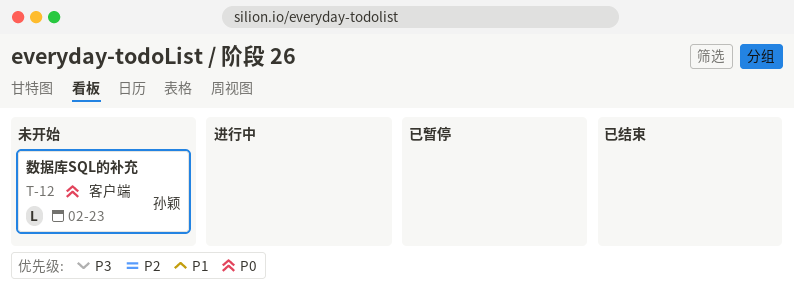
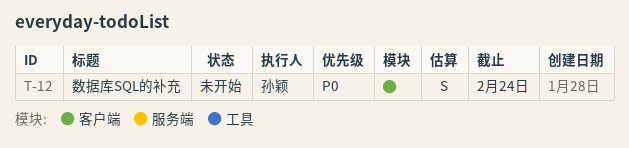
T-12, estimate: L -> S
T-12, due: Feb 23 -> Feb 24

